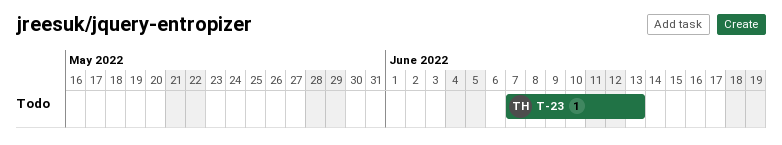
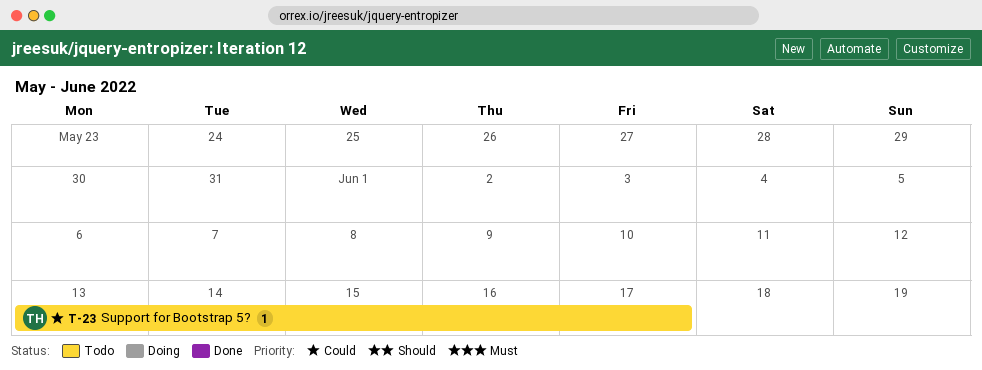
T-23, start: Jun 7 -> Jun 13
T-23, due: Jun 13 -> Jun 17

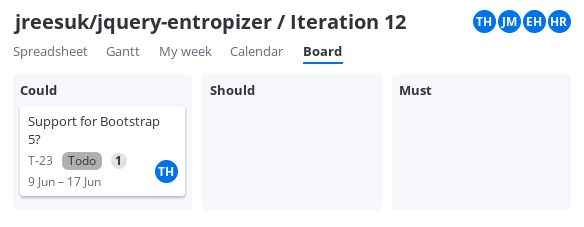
T-23, start: Jun 13 -> Jun 9

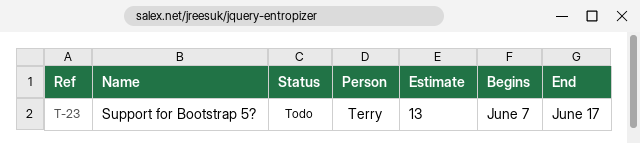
T-23, estimate: 1 -> 13
T-23, start: Jun 9 -> Jun 7

